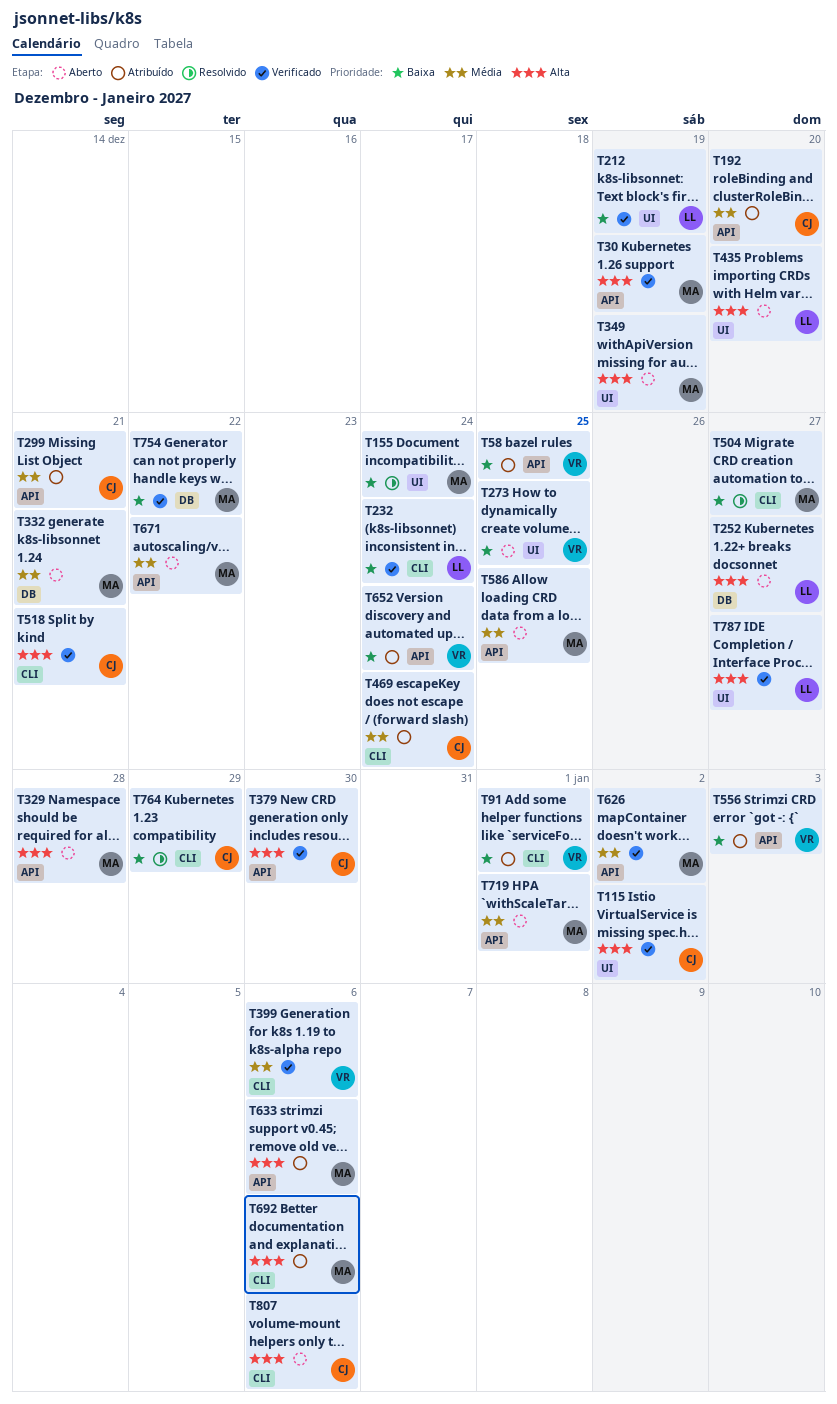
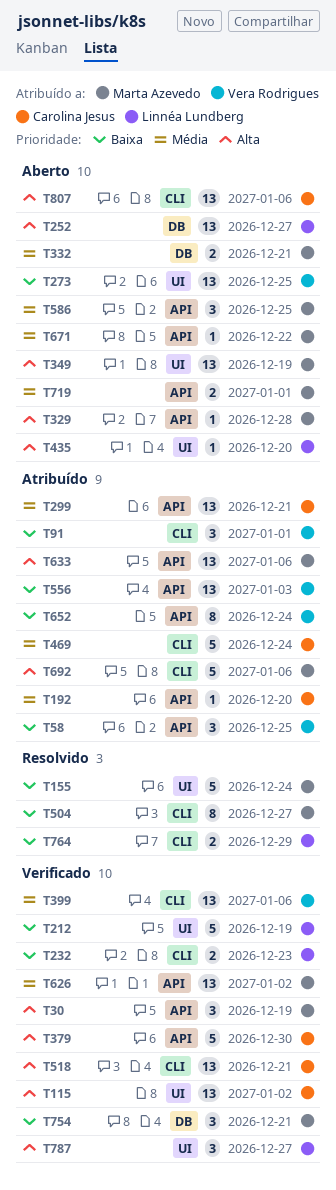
T232, due: Dec 24 -> Dec 23
T754, due: Dec 22 -> Dec 21
T764, owner: Carolina Jesus -> Linnéa Lundberg

